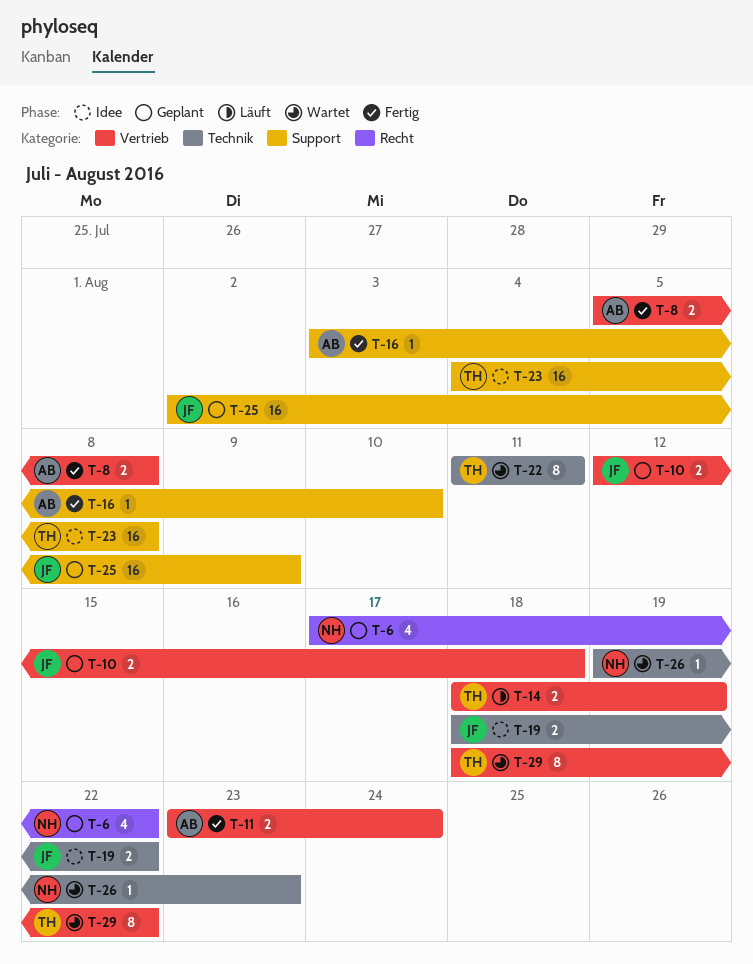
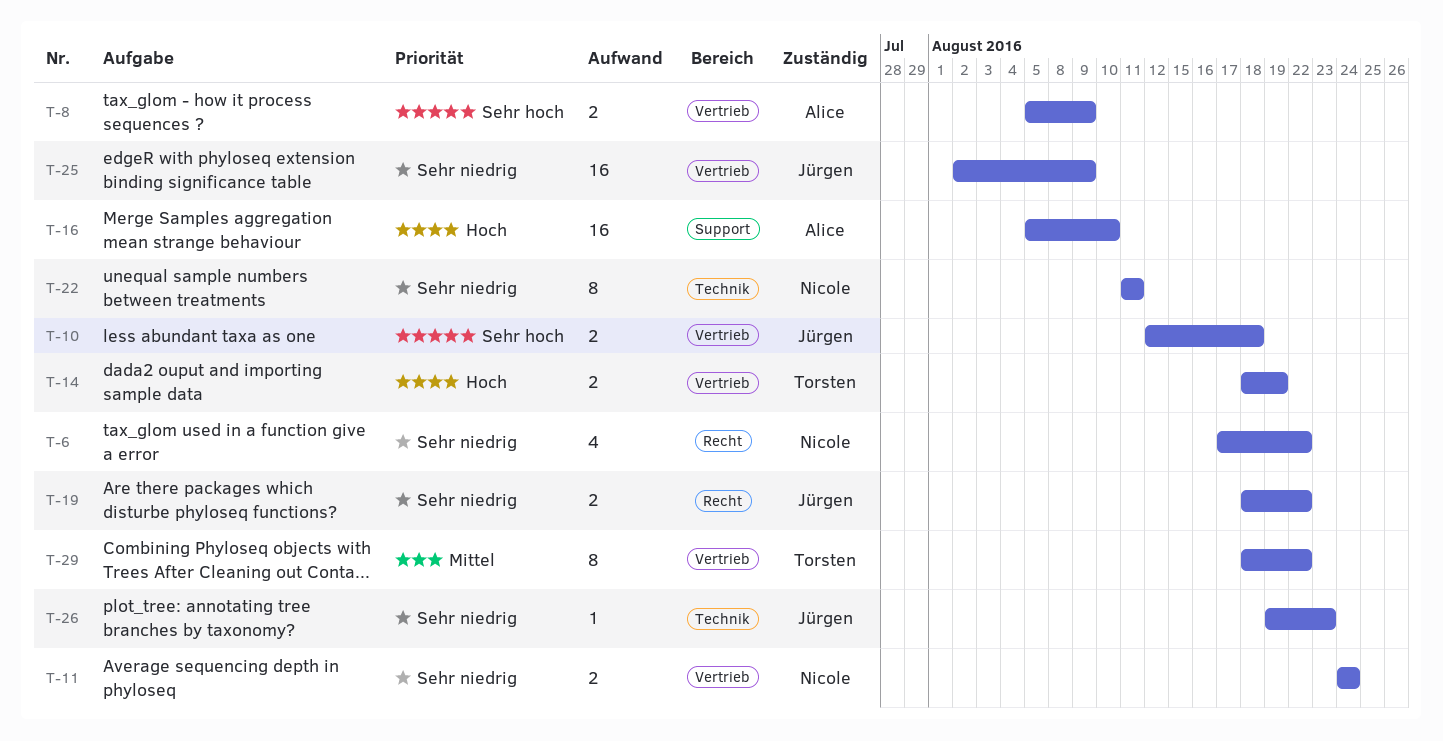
T-8, due: Aug 8 -> Aug 9
T-11, owner: Alice -> Nicole
T-11, start: Aug 23 -> Aug 24
T-16, estimate: 1 -> 16
T-16, start: Aug 3 -> Aug 5
T-19, label: Technik -> Recht
T-22, owner: Torsten -> Nicole
T-23: present -> none
T-25, label: Support -> Vertrieb
T-26, owner: Nicole -> Jürgen

